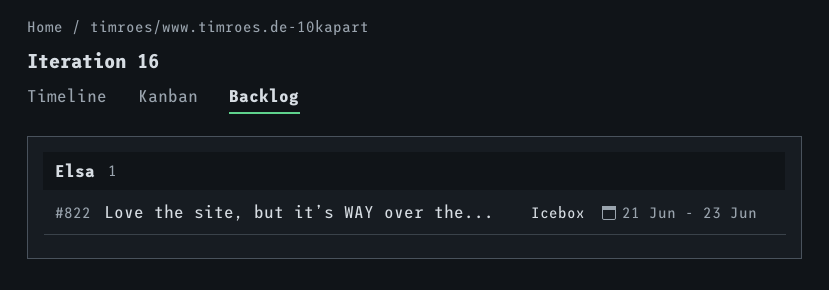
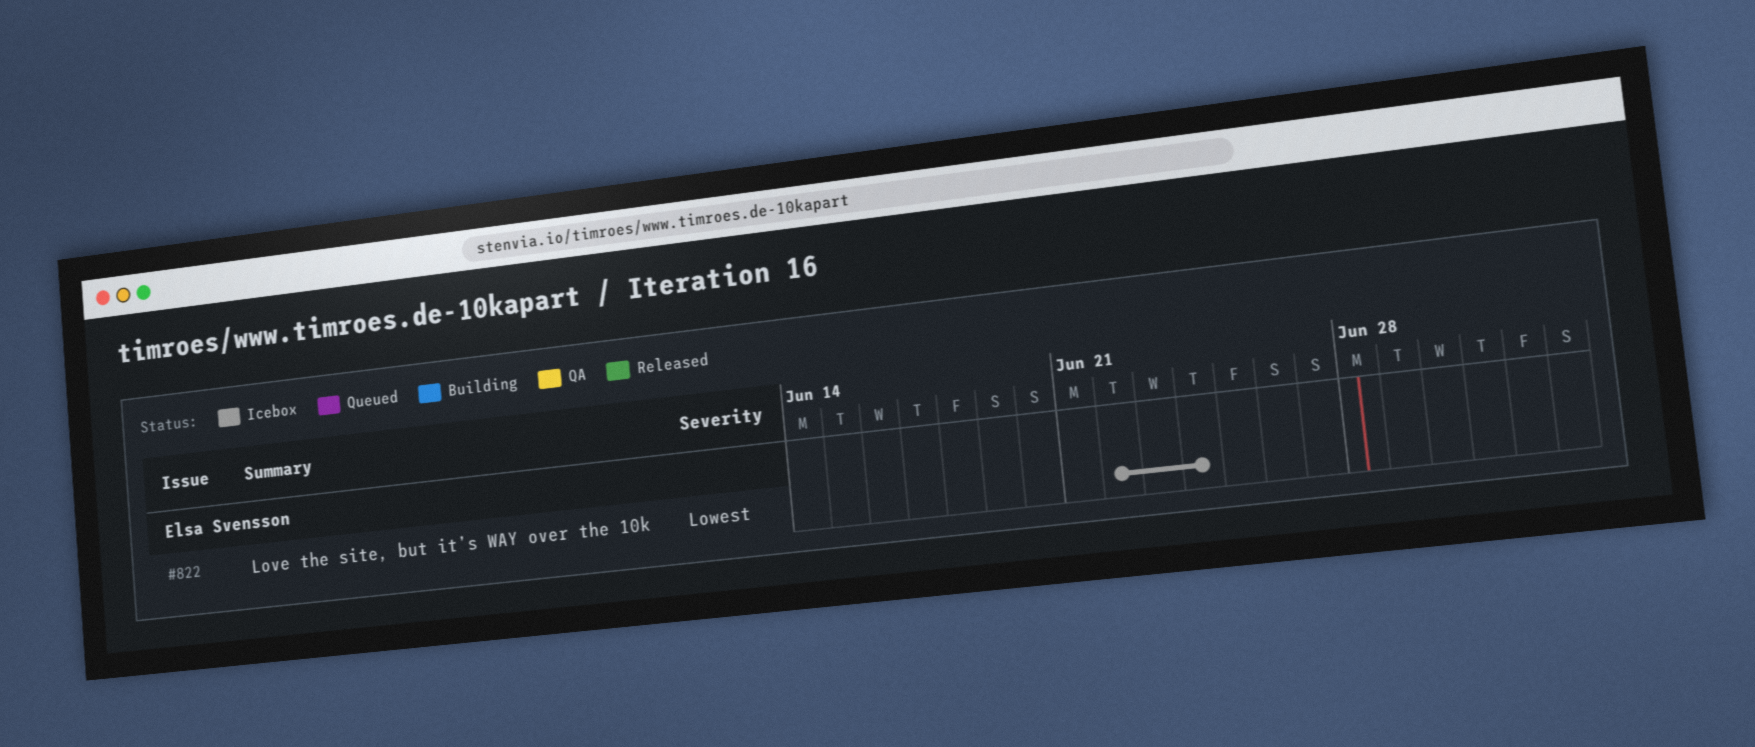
#822, start: Jun 21 -> Jun 22
#822, due: Jun 23 -> Jun 24

